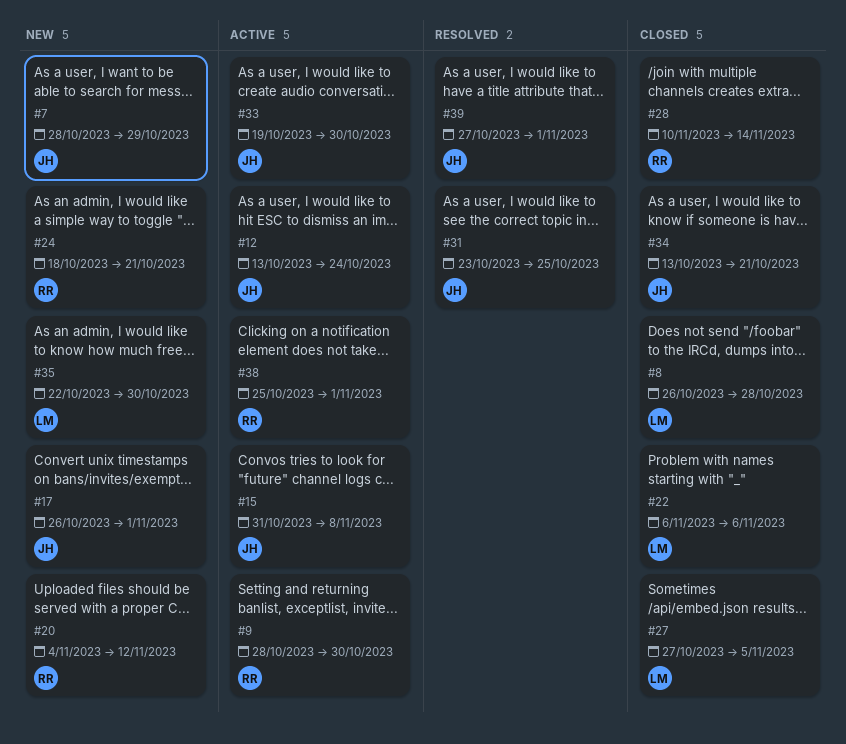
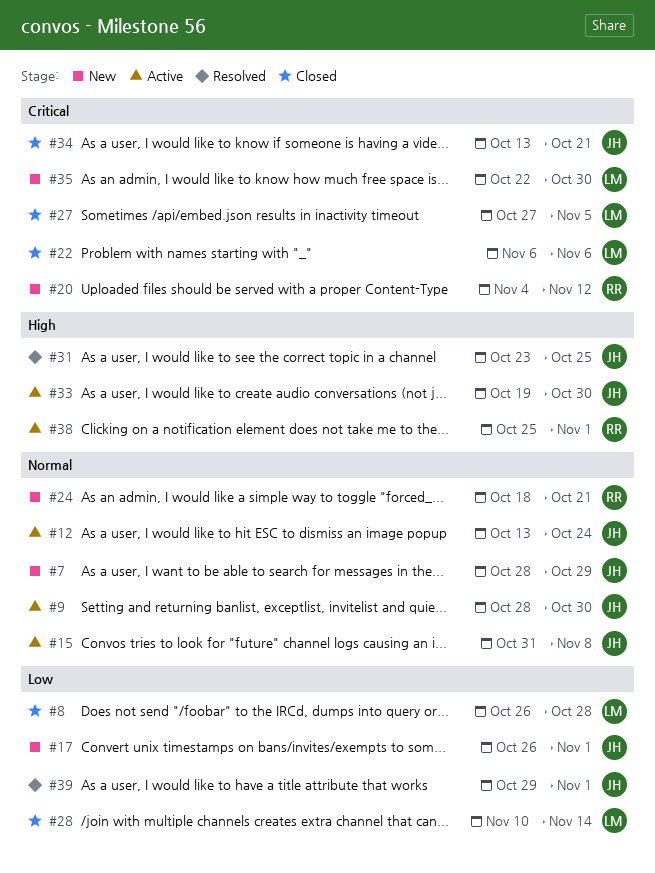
#9, owner: RR -> JH
#28, owner: RR -> LM
#39, start: Oct 27 -> Oct 29

